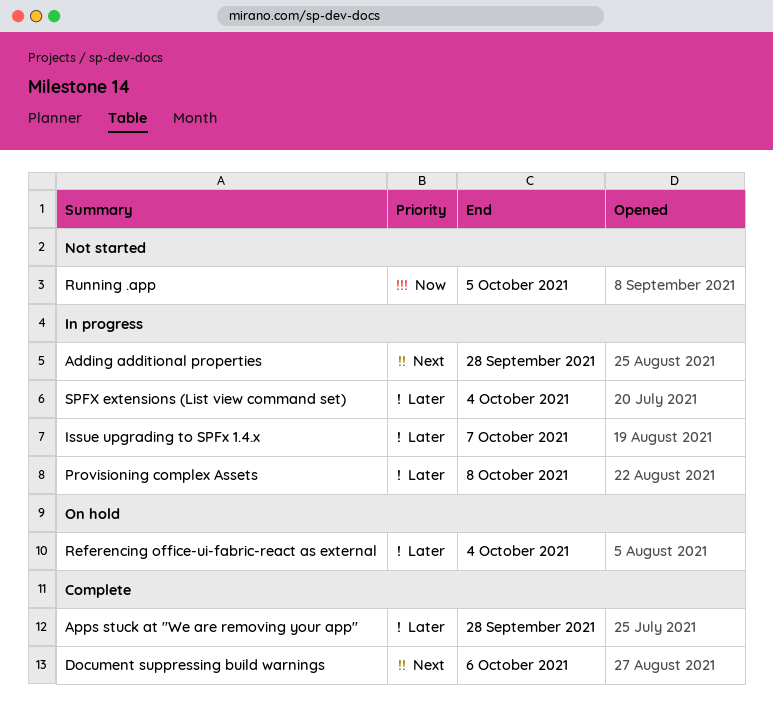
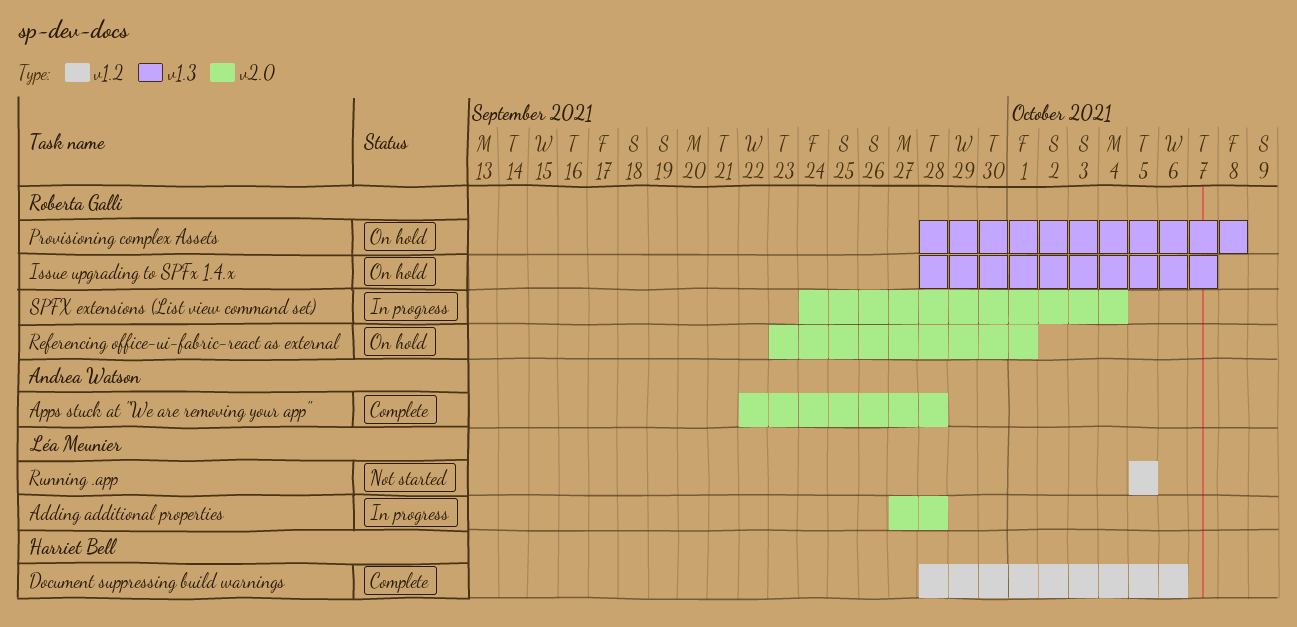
Issue upgrading to SPFx 1.4.x, status: In progress -> On hold
Provisioning complex Assets, status: In progress -> On hold
Referencing office-ui-fabric-react as external, due: Oct 4 -> Oct 1

